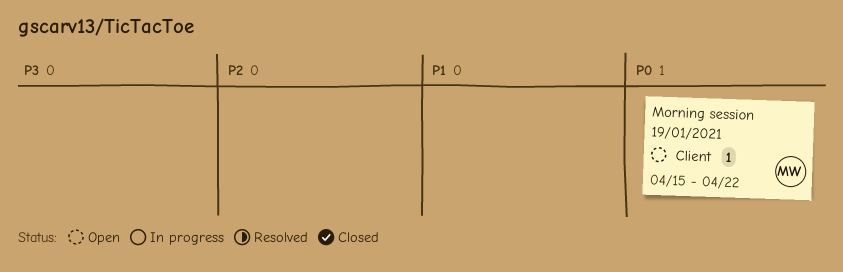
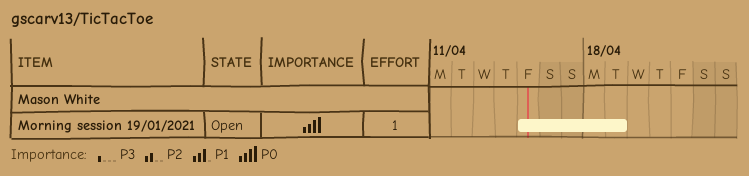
Morning session 19/01/2021, due: Apr 22 -> Apr 19

